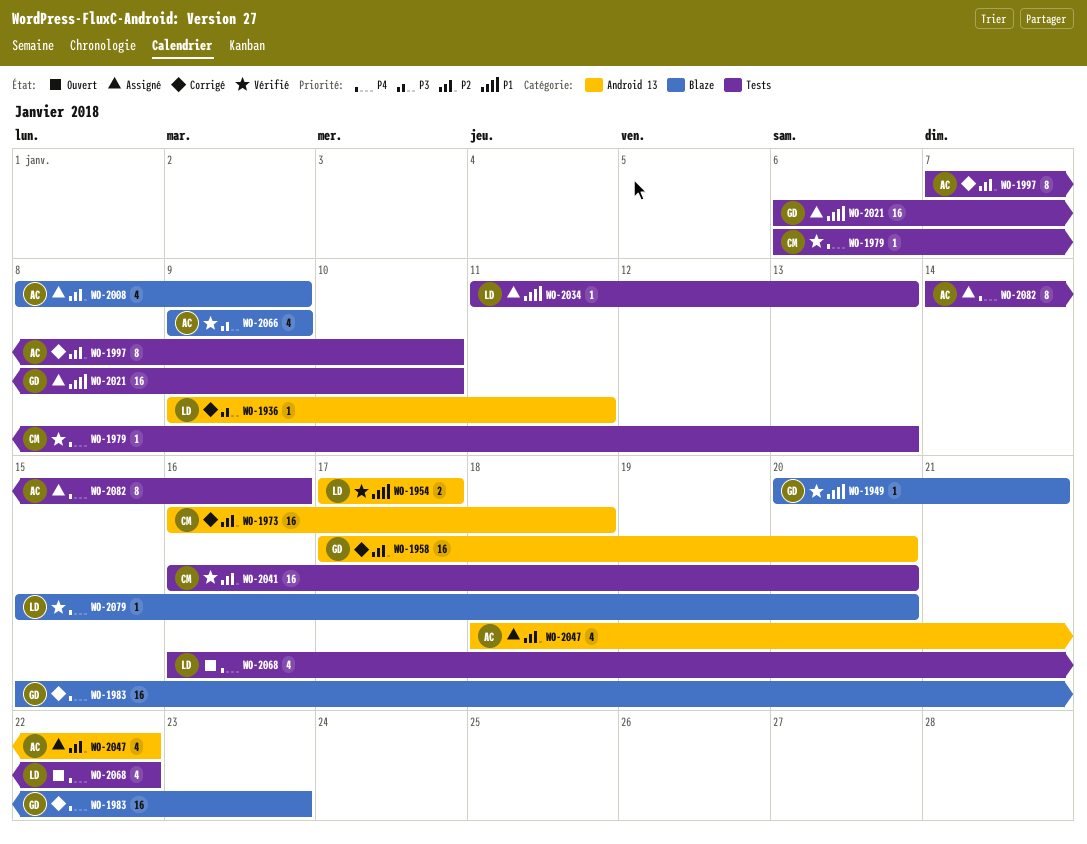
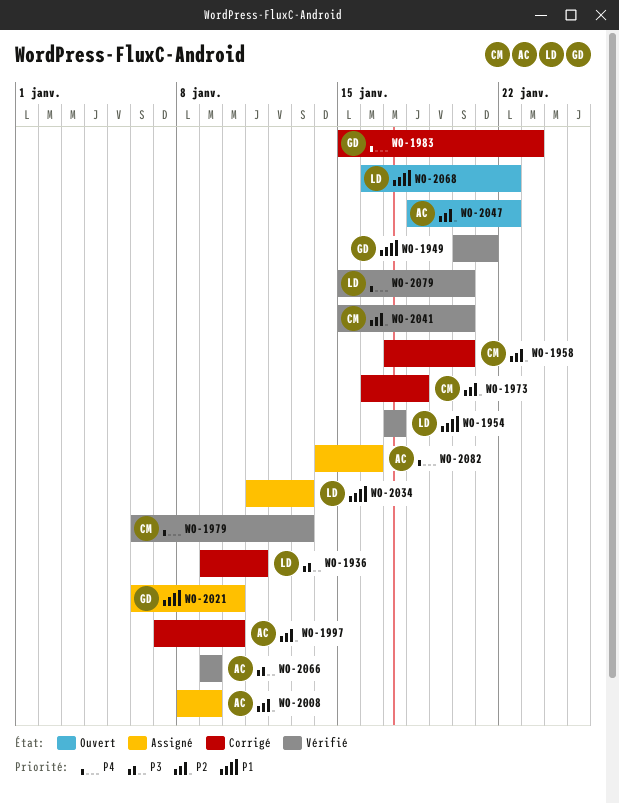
WO-1958, owner: GD -> CM
WO-2041, start: Jan 16 -> Jan 15
WO-2047, status: Assigné -> Ouvert
WO-2068, priority: P4 -> P1

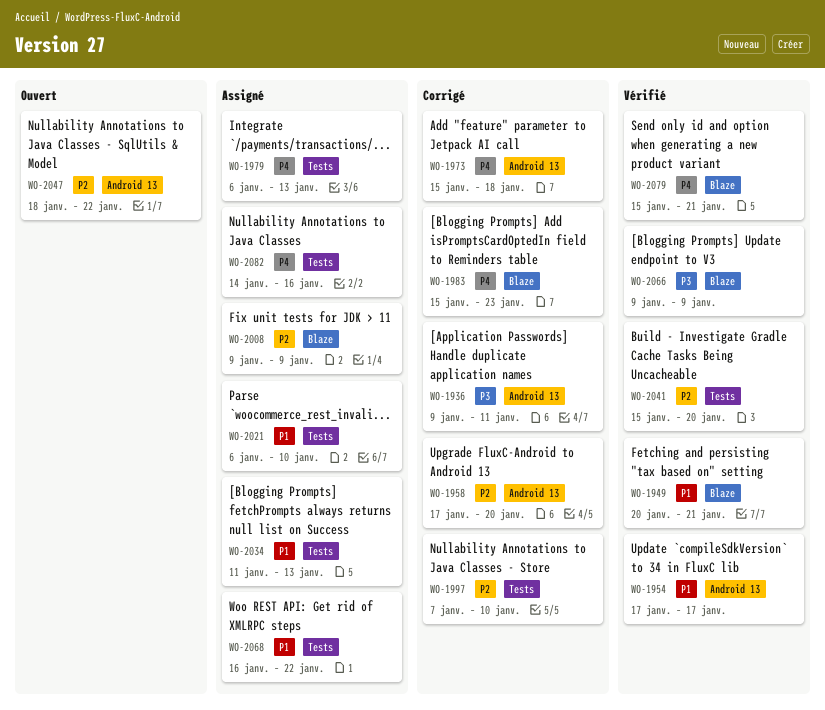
WO-1973, priority: P2 -> P4
WO-1973, start: Jan 16 -> Jan 15
WO-1979, status: Vérifié -> Assigné
WO-2008, start: Jan 8 -> Jan 9
WO-2068, status: Ouvert -> Assigné
WO-2079, due: Jan 20 -> Jan 21

